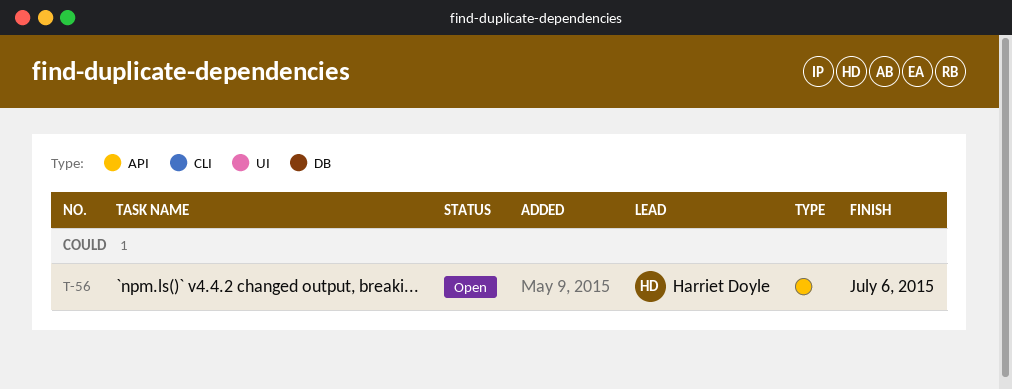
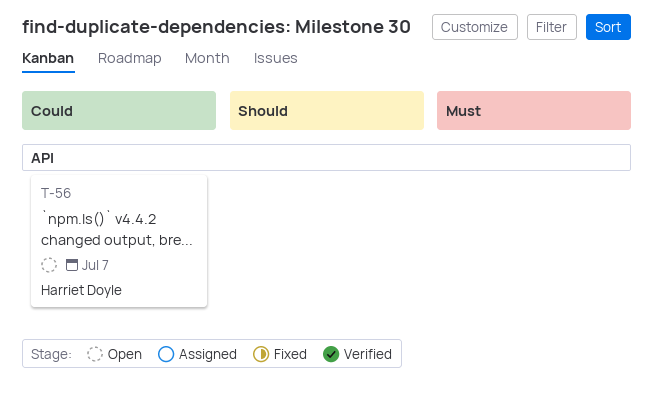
T-56, due: Jul 6 -> Jul 7

